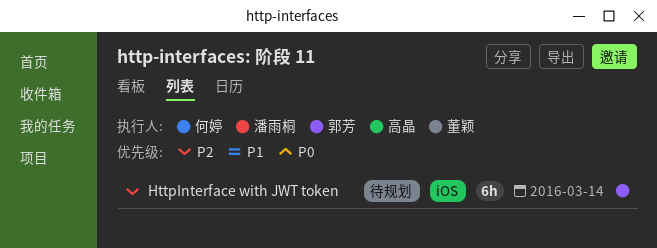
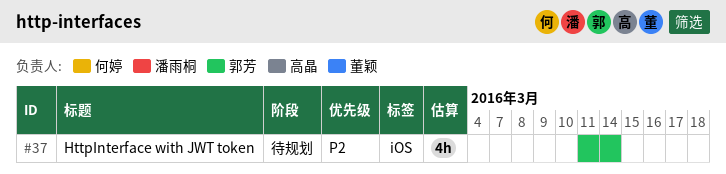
HttpInterface with JWT token, estimate: 6h -> 4h

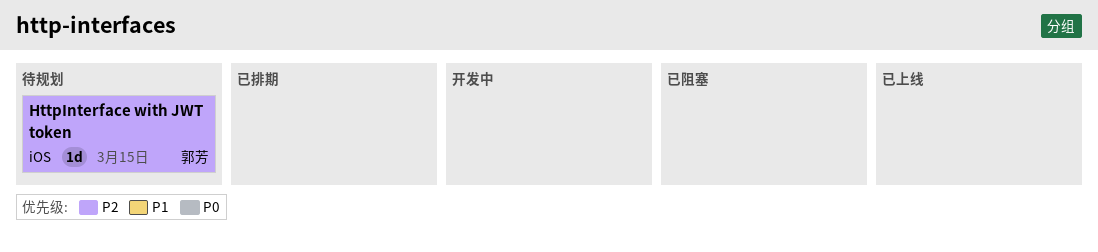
HttpInterface with JWT token, estimate: 4h -> 1d
HttpInterface with JWT token, due: Mar 14 -> Mar 15

